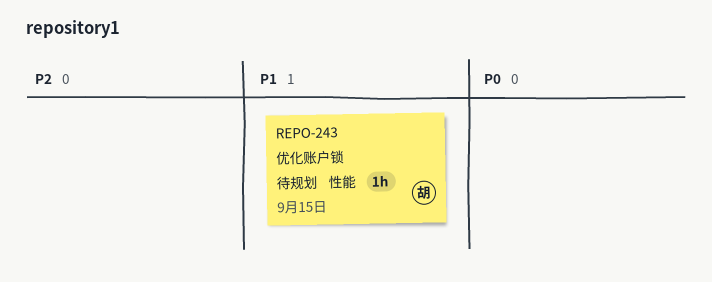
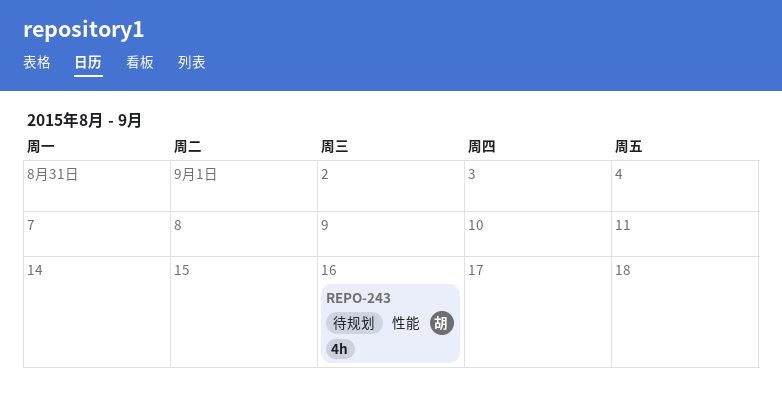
REPO-243, estimate: 1h -> 4h
REPO-243, due: Sep 15 -> Sep 16

